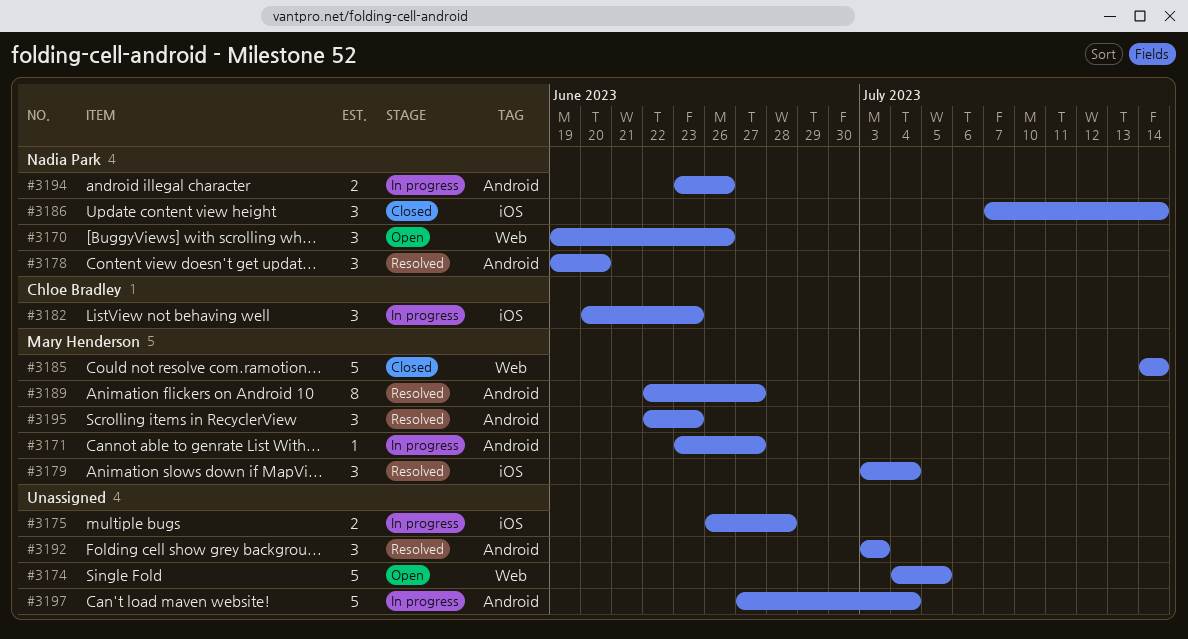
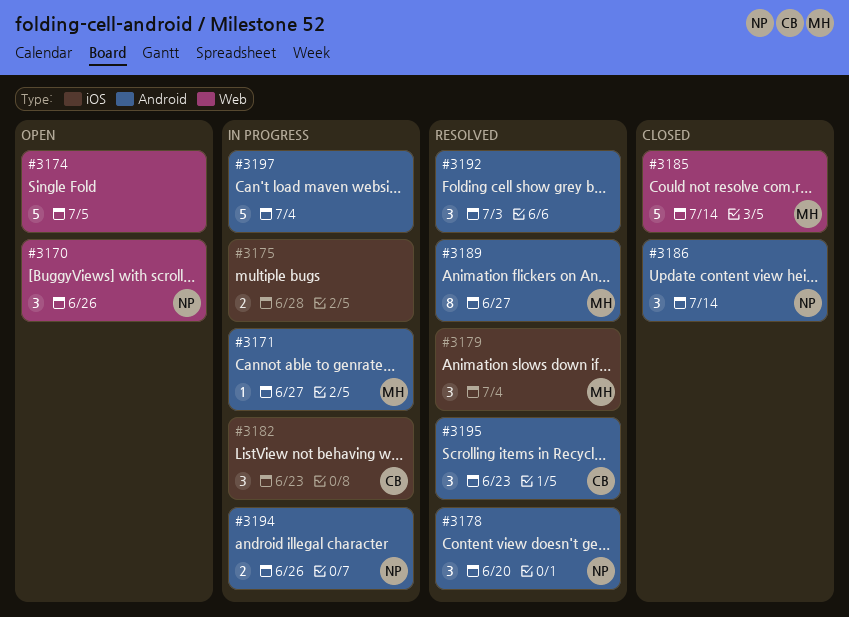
#3186, label: iOS -> Android
#3195, owner: Mary Henderson -> Chloe Bradley

